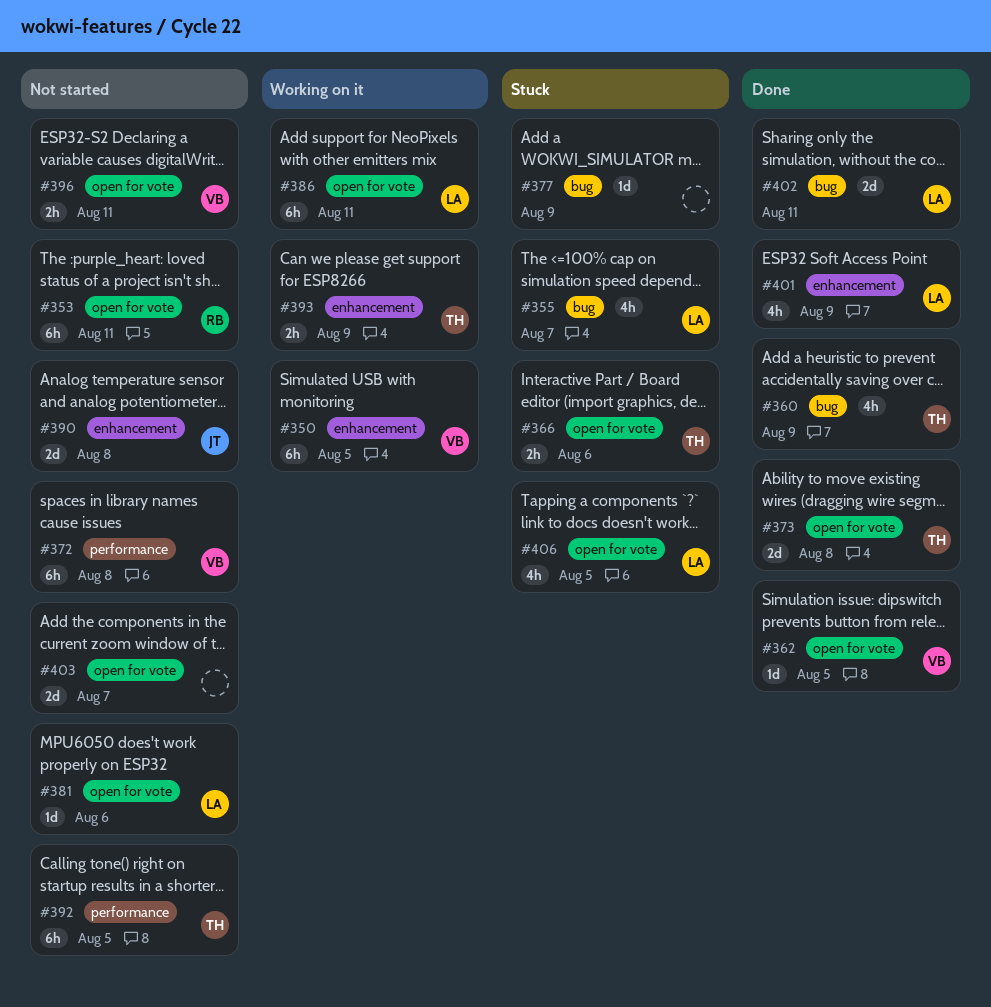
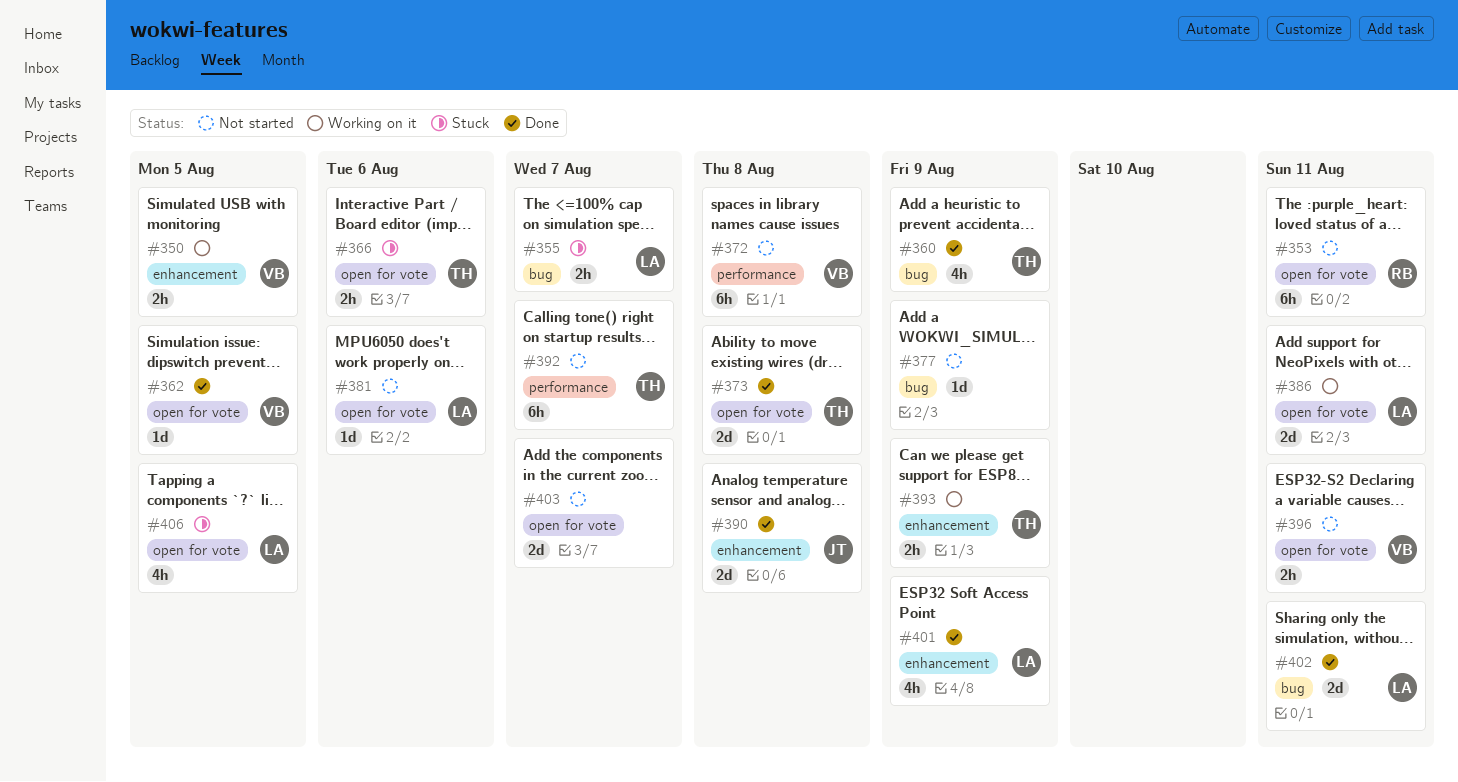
#350, estimate: 6h -> 2h
#355, estimate: 4h -> 2h
#377, status: Stuck -> Not started
#386, estimate: 6h -> 2d
#390, status: Not started -> Done
#392, due: Aug 5 -> Aug 7

